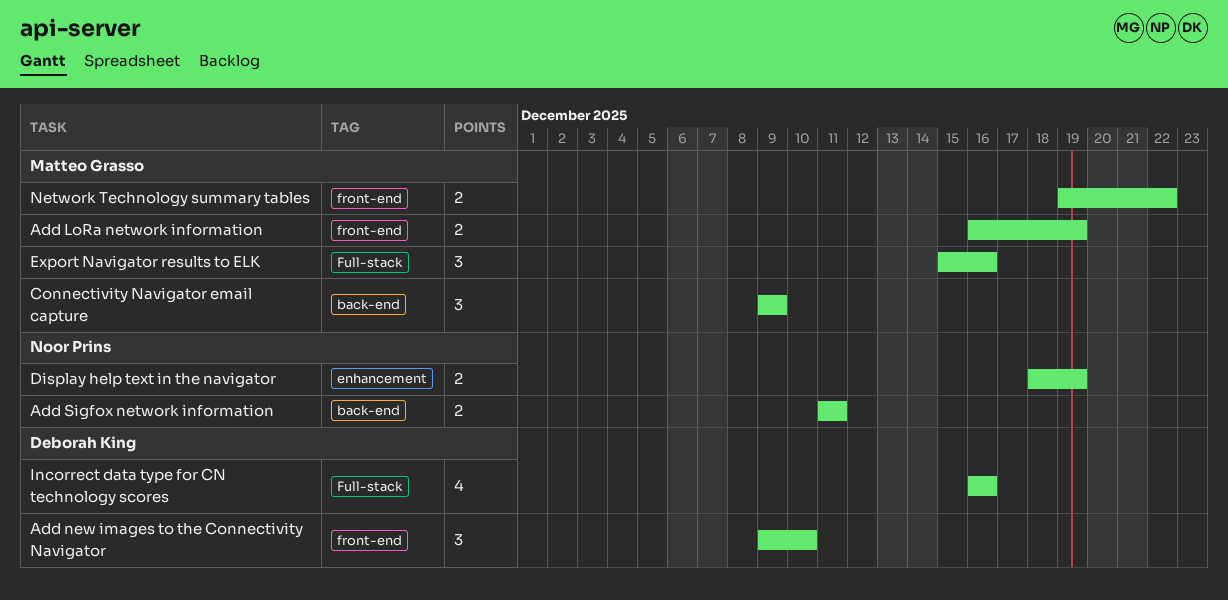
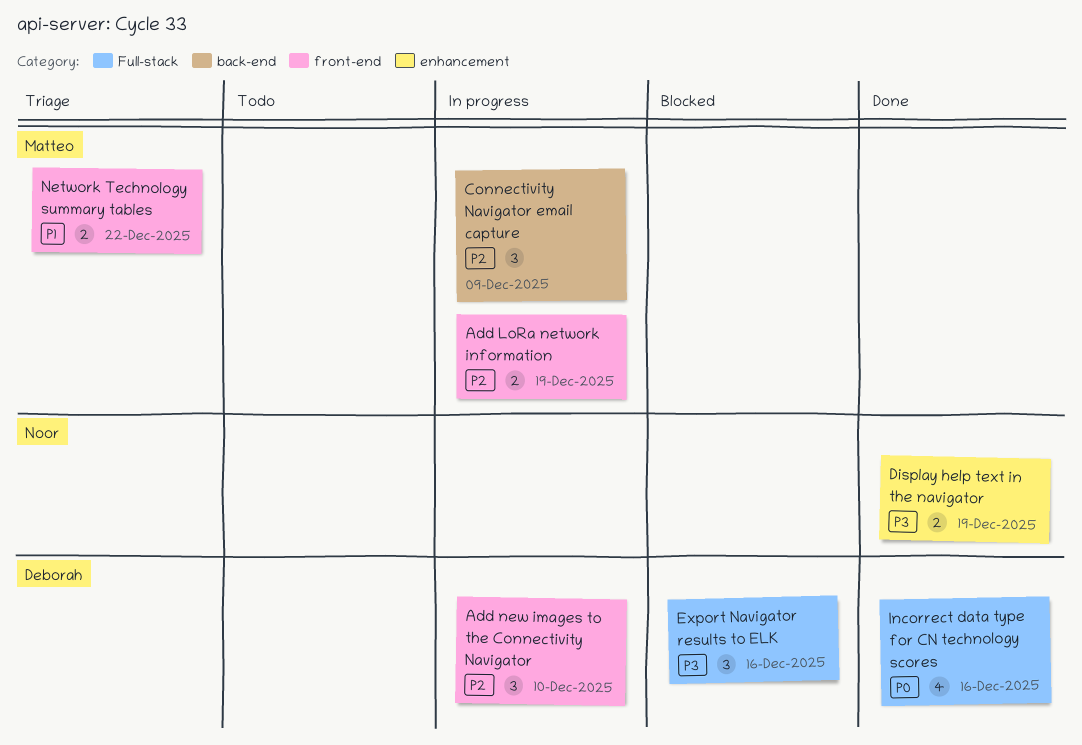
Add Sigfox network information: present -> none
Export Navigator results to ELK, owner: Matteo Grasso -> Deborah King

